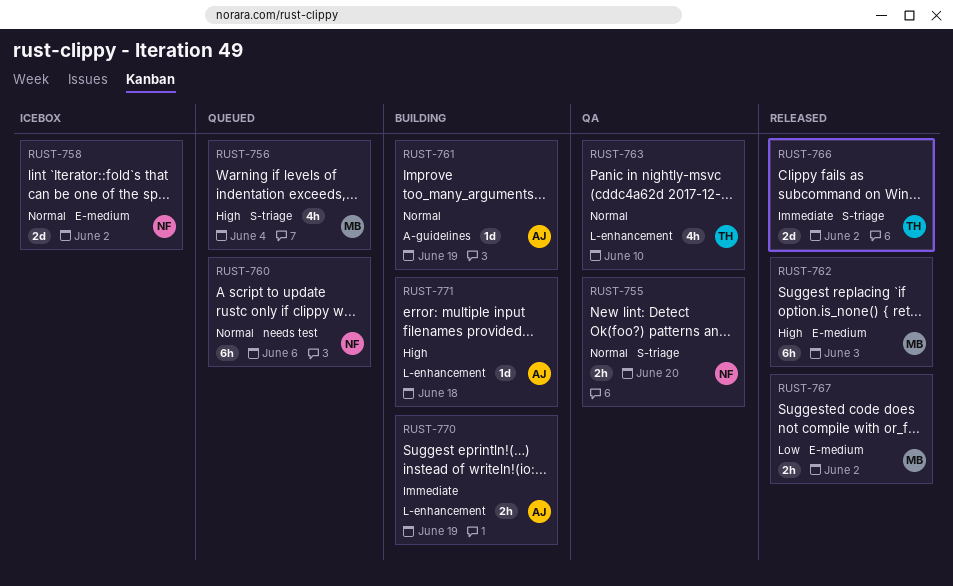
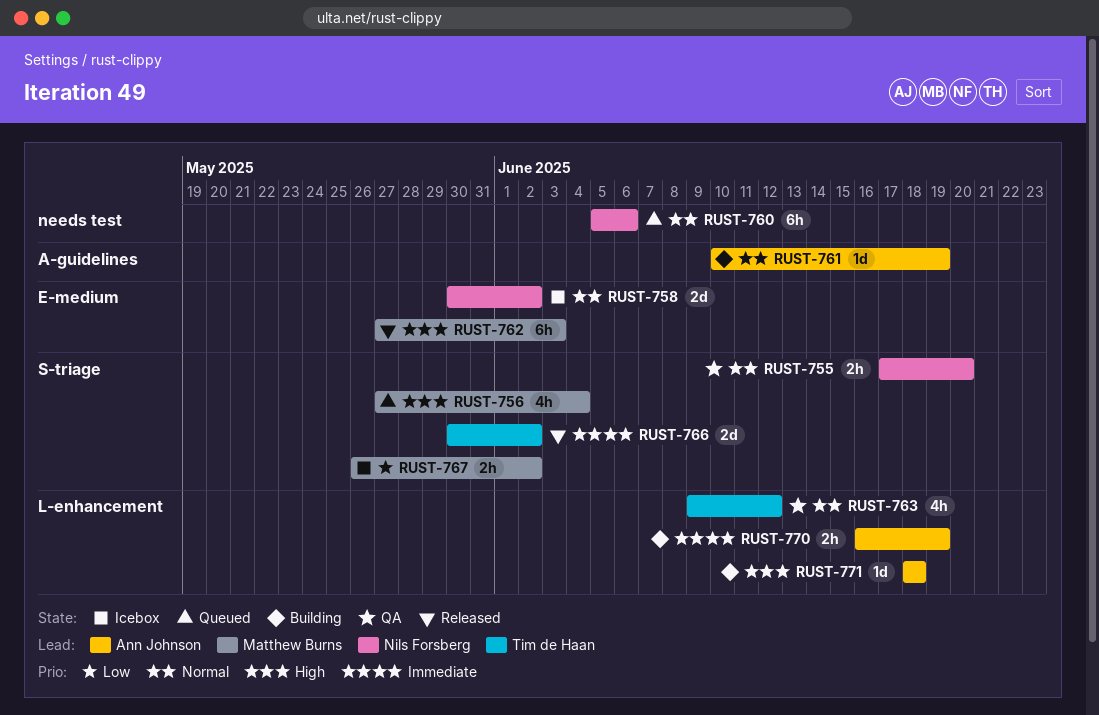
RUST-763, due: Jun 10 -> Jun 12
RUST-767, status: Released -> Icebox
RUST-767, label: E-medium -> S-triage

